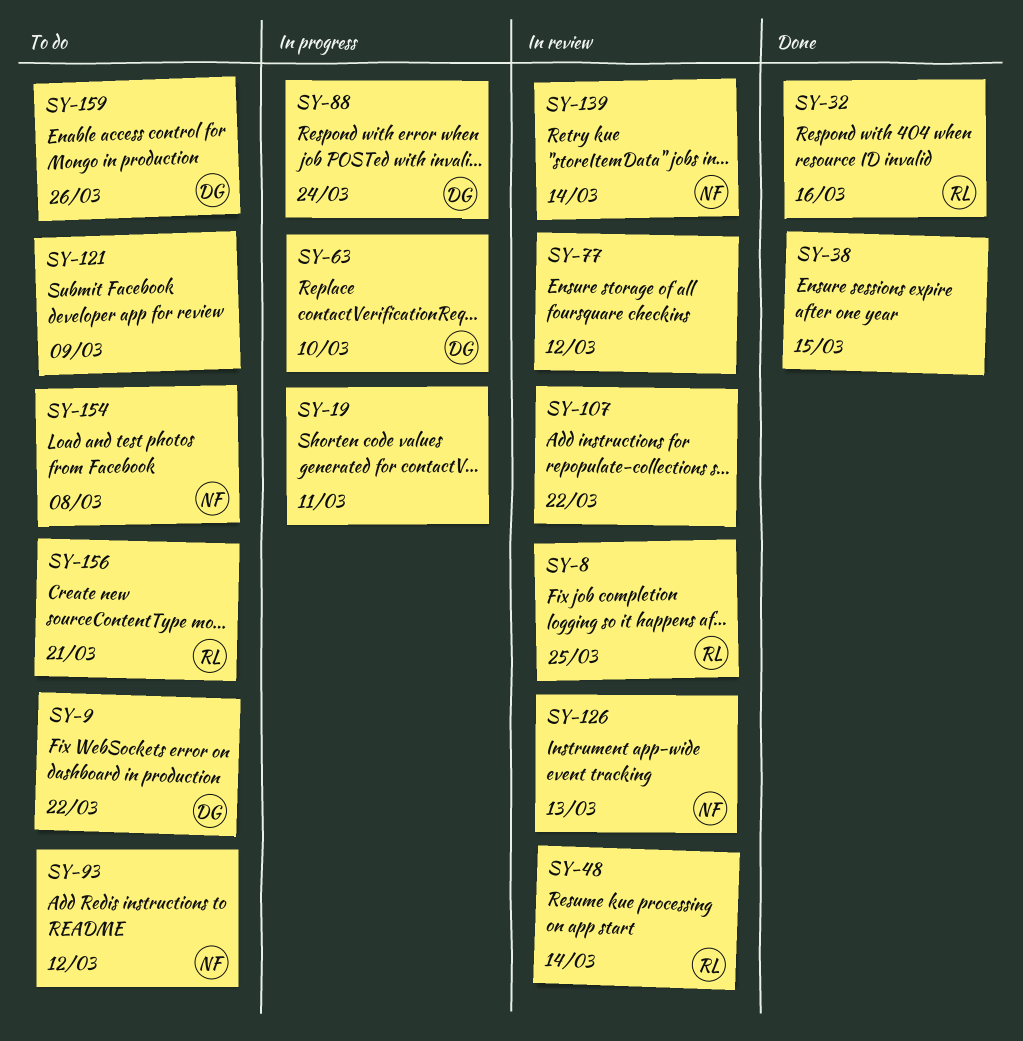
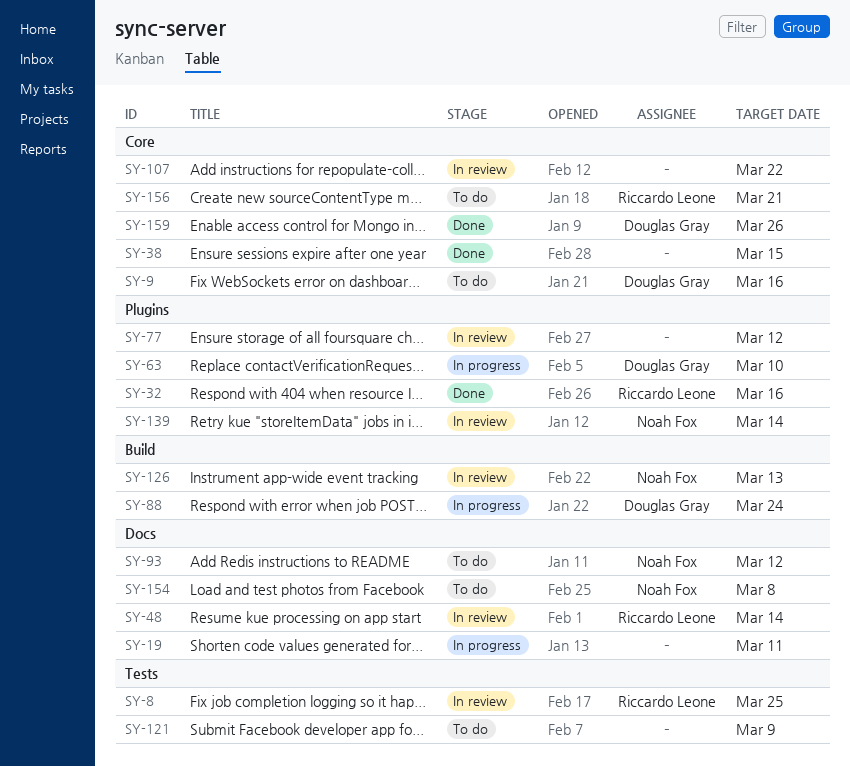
SY-9, due: Mar 22 -> Mar 16
SY-159, status: To do -> Done

